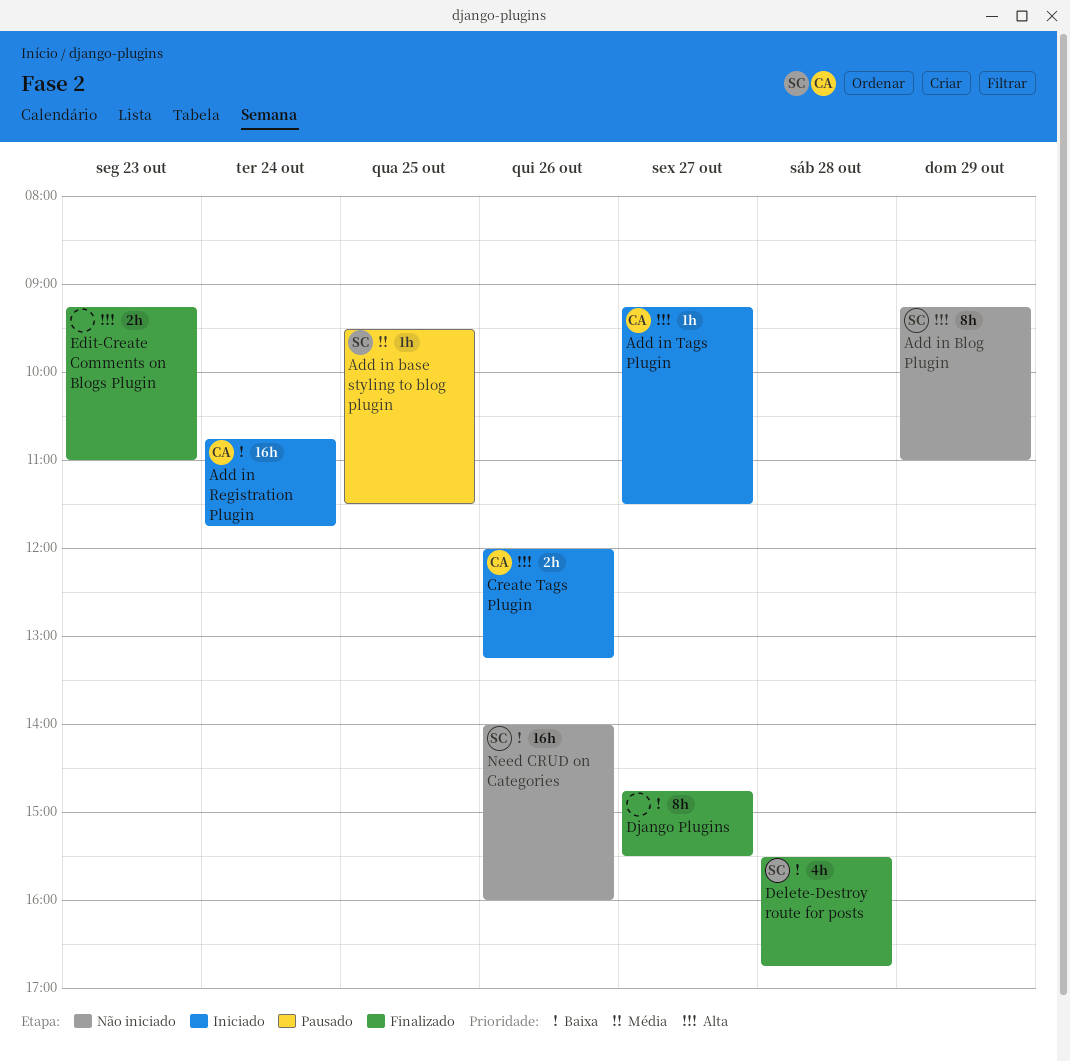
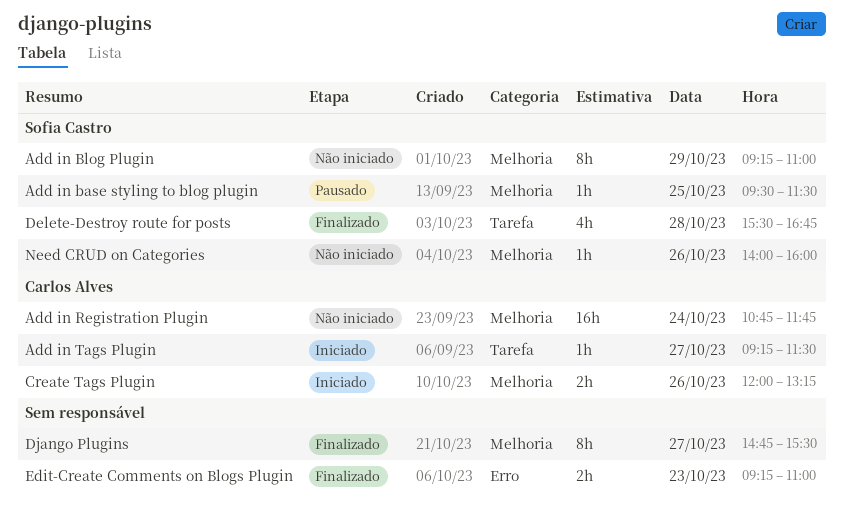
Add in Registration Plugin, status: Iniciado -> Não iniciado
Need CRUD on Categories, estimate: 16h -> 1h

